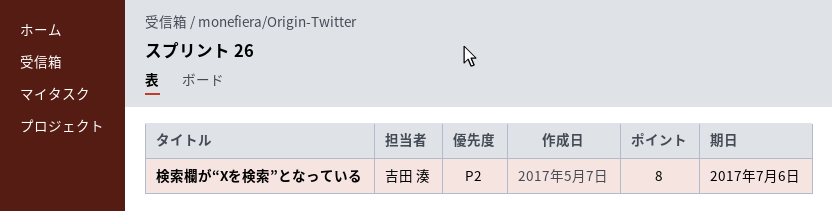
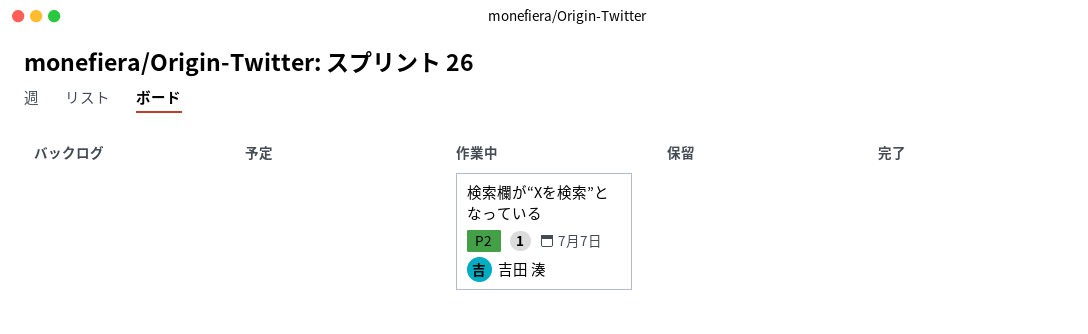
検索欄が“Xを検索”となっている, estimate: 8 -> 1
検索欄が“Xを検索”となっている, due: Jul 6 -> Jul 7

